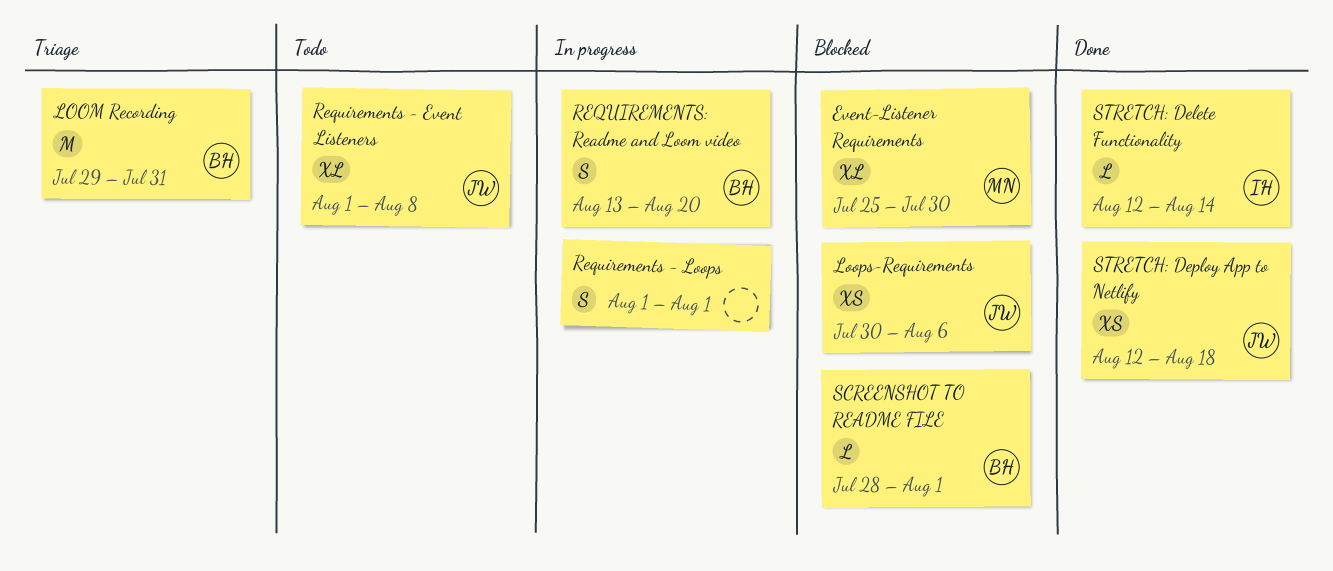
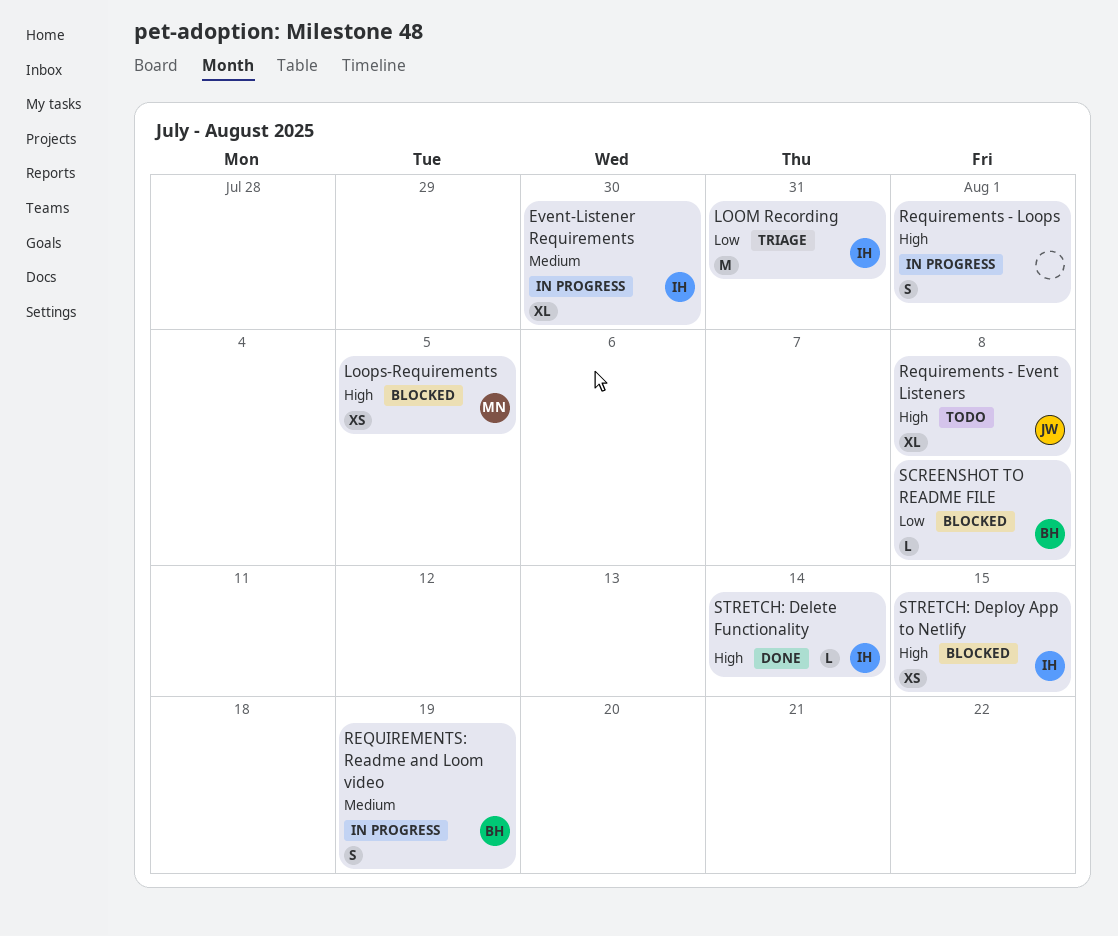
Event-Listener Requirements, status: Blocked -> In progress
Event-Listener Requirements, owner: MN -> IH
LOOM Recording, owner: BH -> IH
Loops-Requirements, owner: JW -> MN
Loops-Requirements, due: Aug 6 -> Aug 5
REQUIREMENTS: Readme and Loom video, due: Aug 20 -> Aug 19
SCREENSHOT TO README FILE, due: Aug 1 -> Aug 8
STRETCH: Deploy App to Netlify, status: Done -> Blocked
STRETCH: Deploy App to Netlify, owner: JW -> IH
STRETCH: Deploy App to Netlify, due: Aug 18 -> Aug 15

